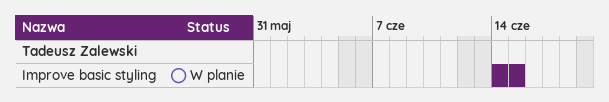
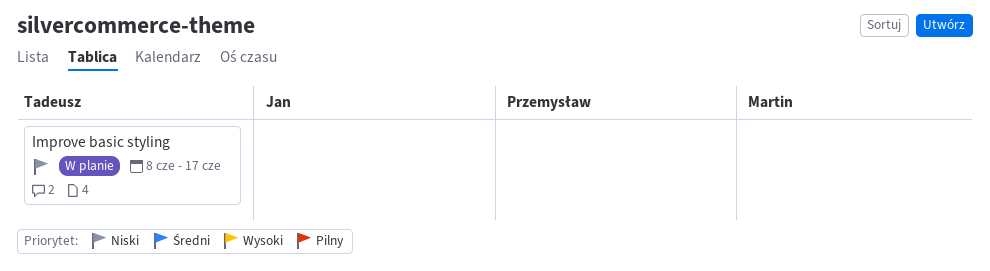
Improve basic styling, start: Jun 14 -> Jun 8
Improve basic styling, due: Jun 15 -> Jun 17

